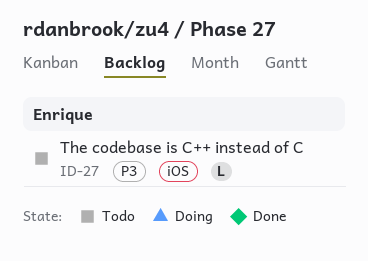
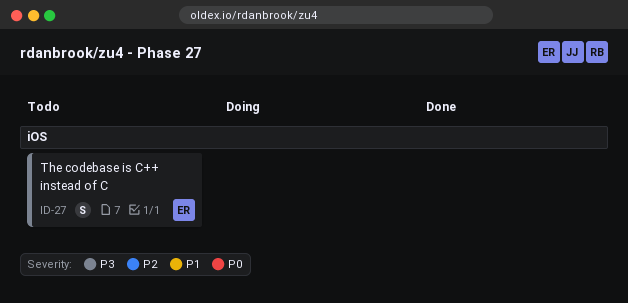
ID-27, estimate: L -> S

